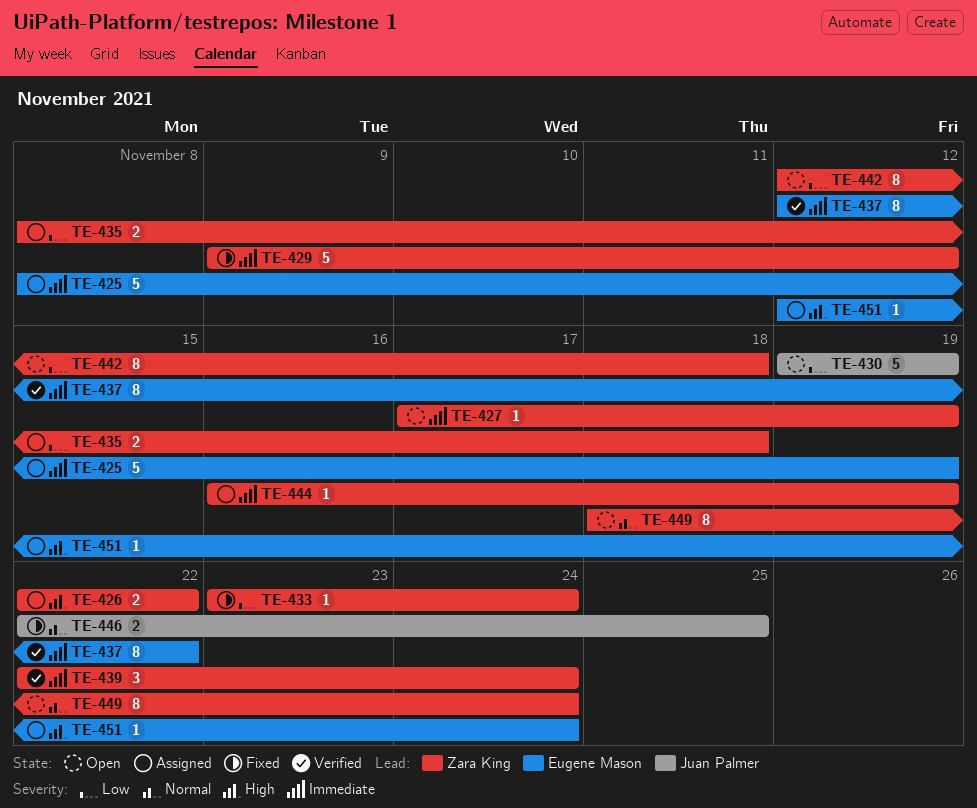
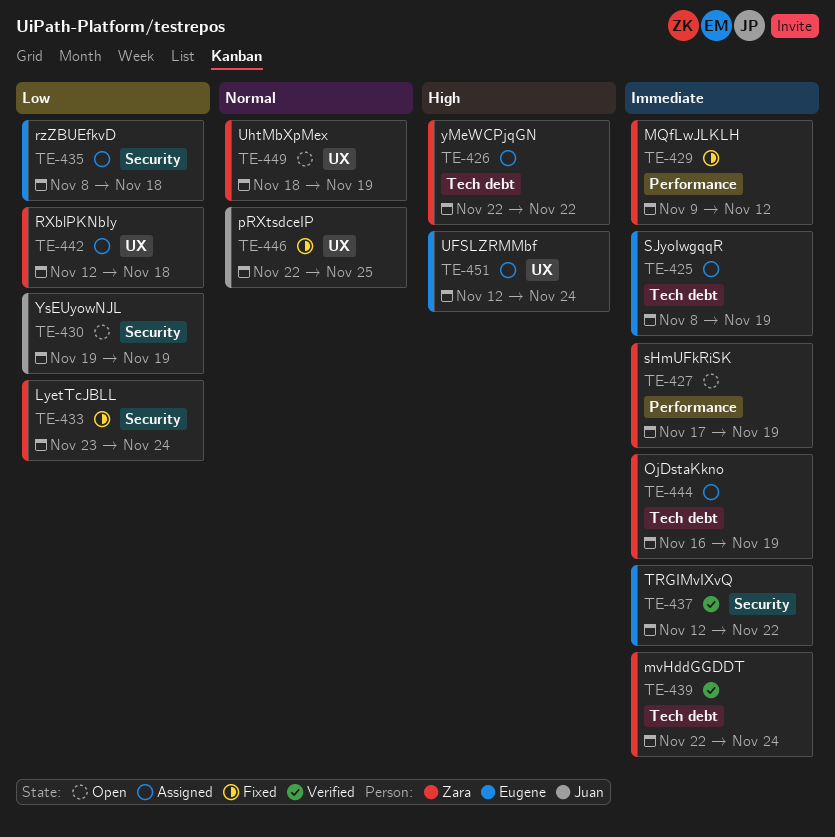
TE-435, owner: Zara King -> Eugene Mason
TE-442, status: Open -> Assigned
TE-449, due: Nov 24 -> Nov 19

